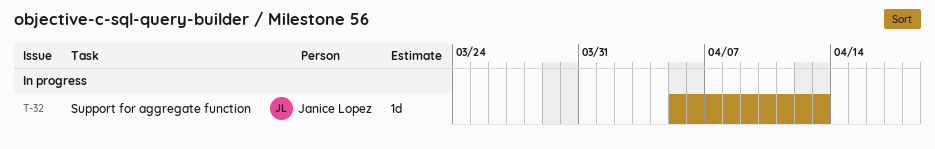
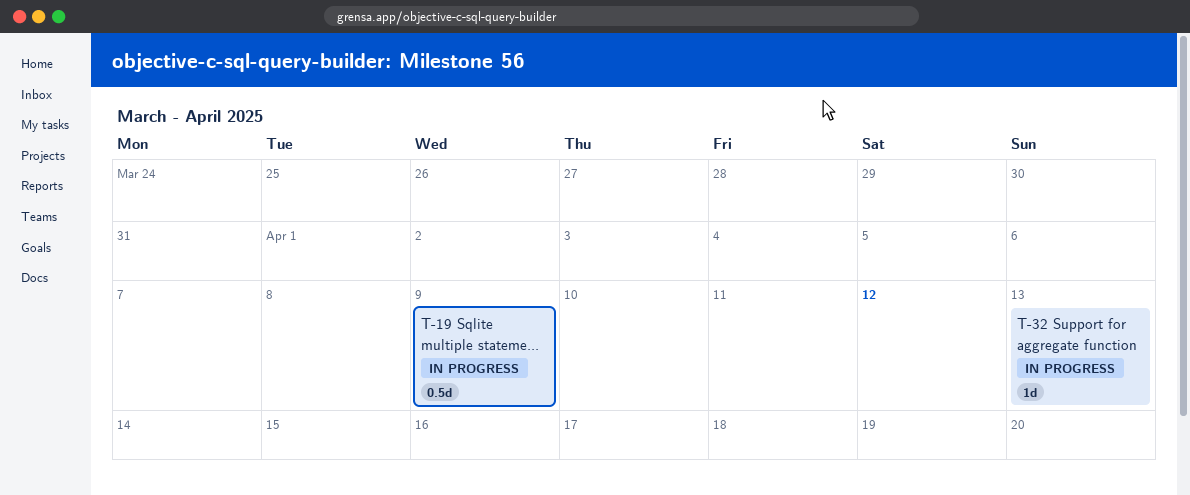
T-19: none -> present

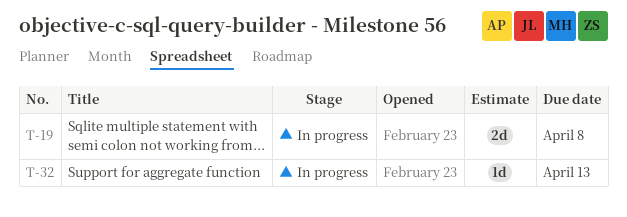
T-19, estimate: 0.5d -> 2d
T-19, due: Apr 9 -> Apr 8

